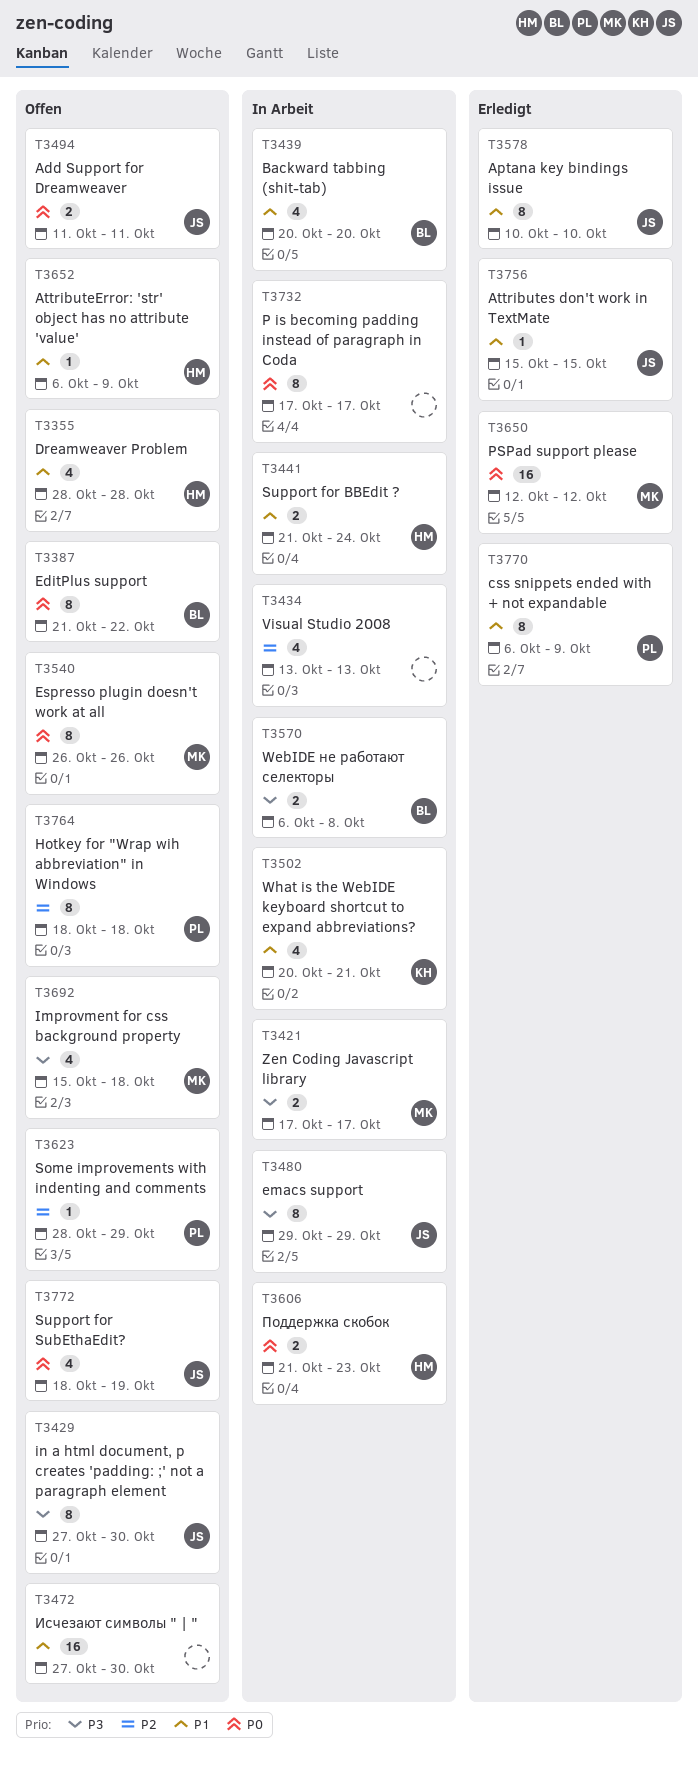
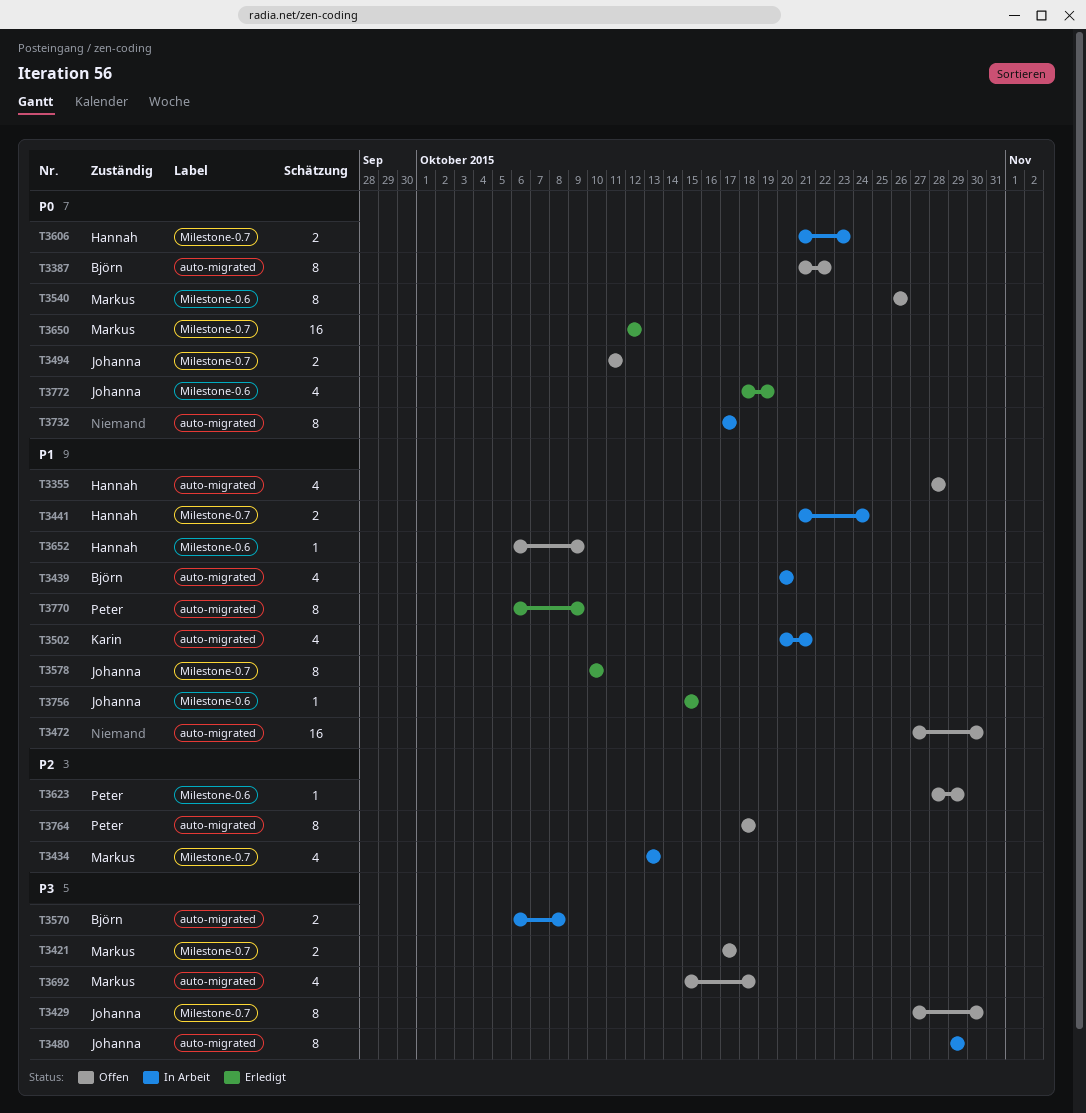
T3421, status: In Arbeit -> Offen
T3434, owner: none -> Markus
T3772, status: Offen -> Erledigt

